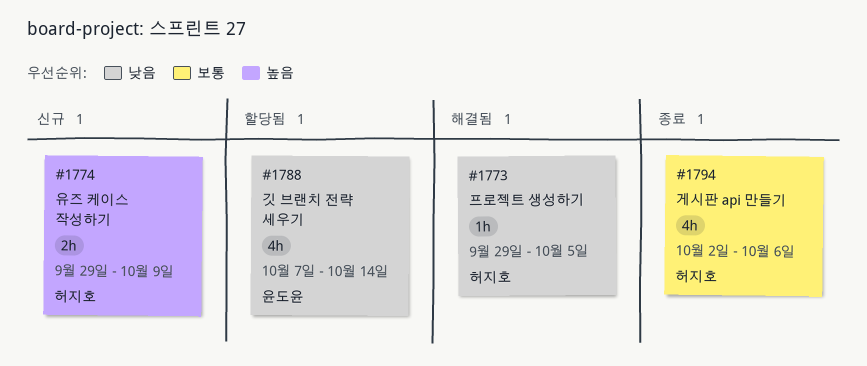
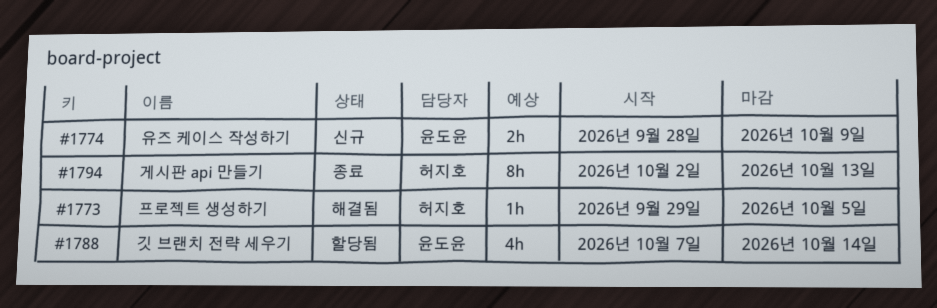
#1774, owner: 허지호 -> 윤도윤
#1774, start: Sep 29 -> Sep 28
#1794, estimate: 4h -> 8h
#1794, due: Oct 6 -> Oct 13

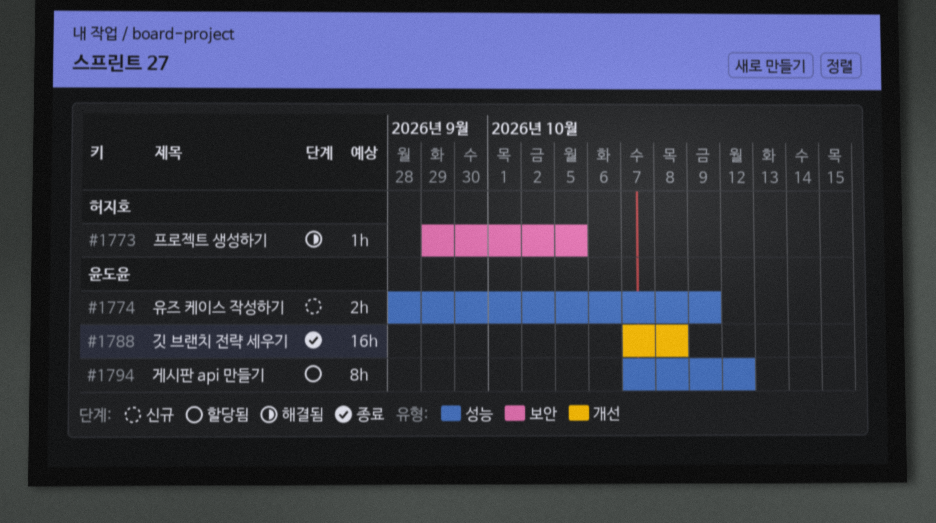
#1788, status: 할당됨 -> 종료
#1788, estimate: 4h -> 16h
#1788, due: Oct 14 -> Oct 8
#1794, status: 종료 -> 할당됨
#1794, owner: 허지호 -> 윤도윤
#1794, start: Oct 2 -> Oct 7
#1794, due: Oct 13 -> Oct 12

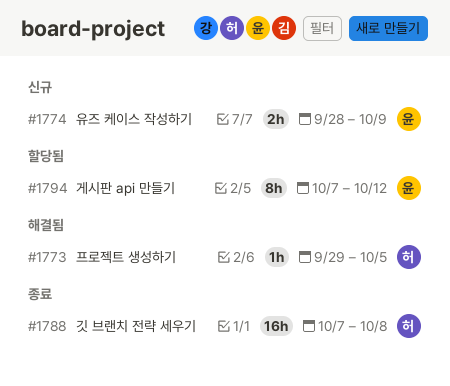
#1788, owner: 윤도윤 -> 허지호

